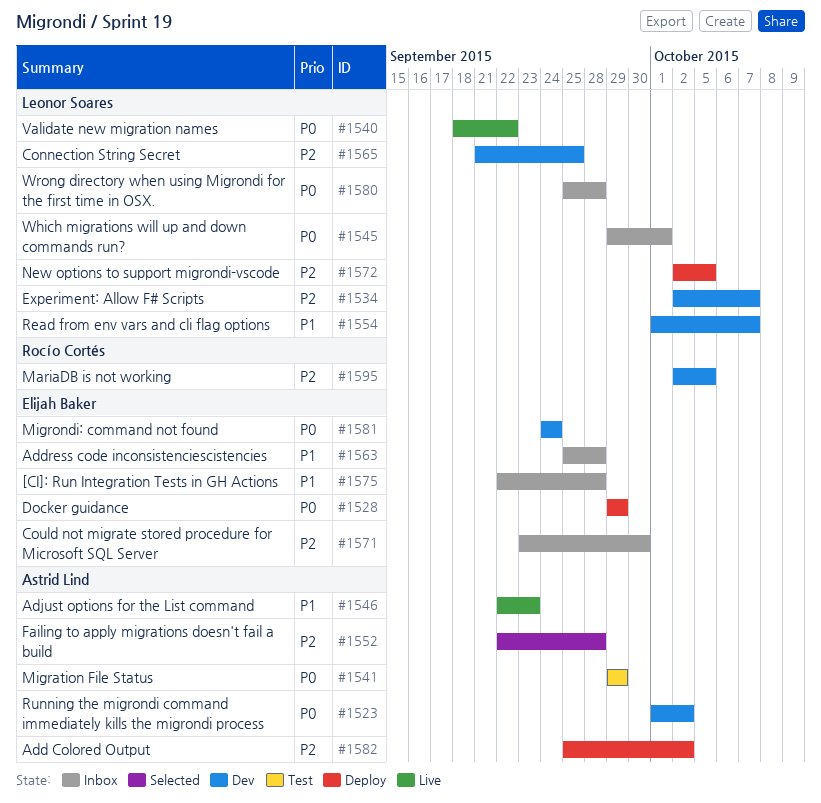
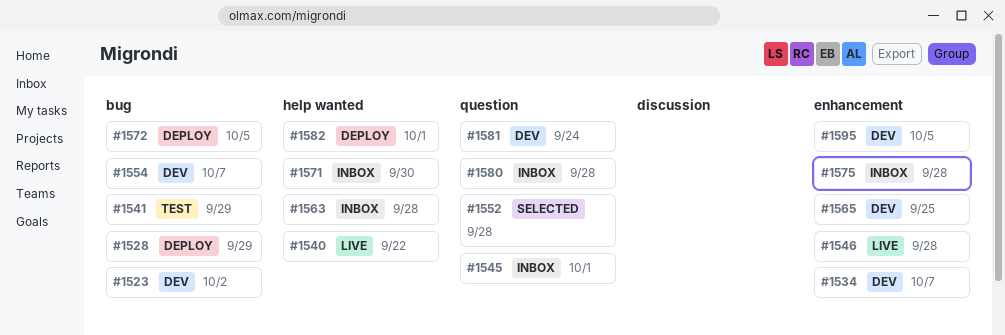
#1546, due: Sep 23 -> Sep 28
#1582, due: Oct 2 -> Oct 1

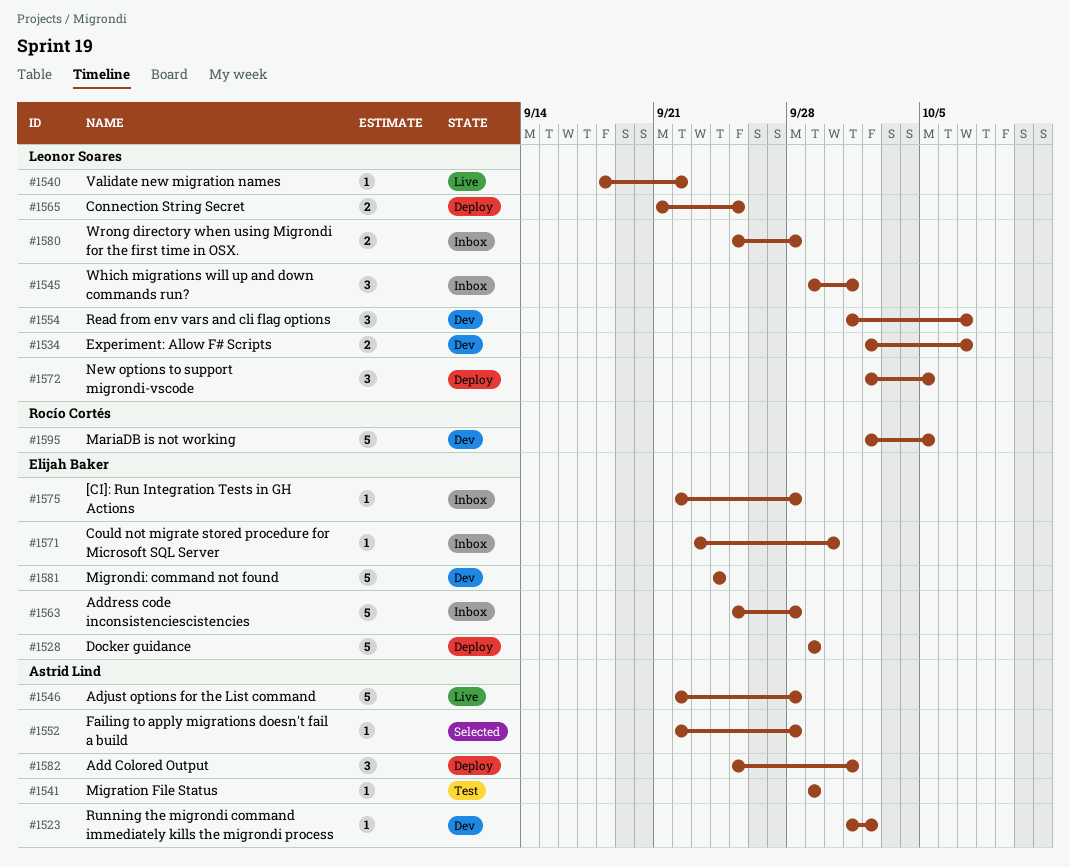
#1565, status: Dev -> Deploy

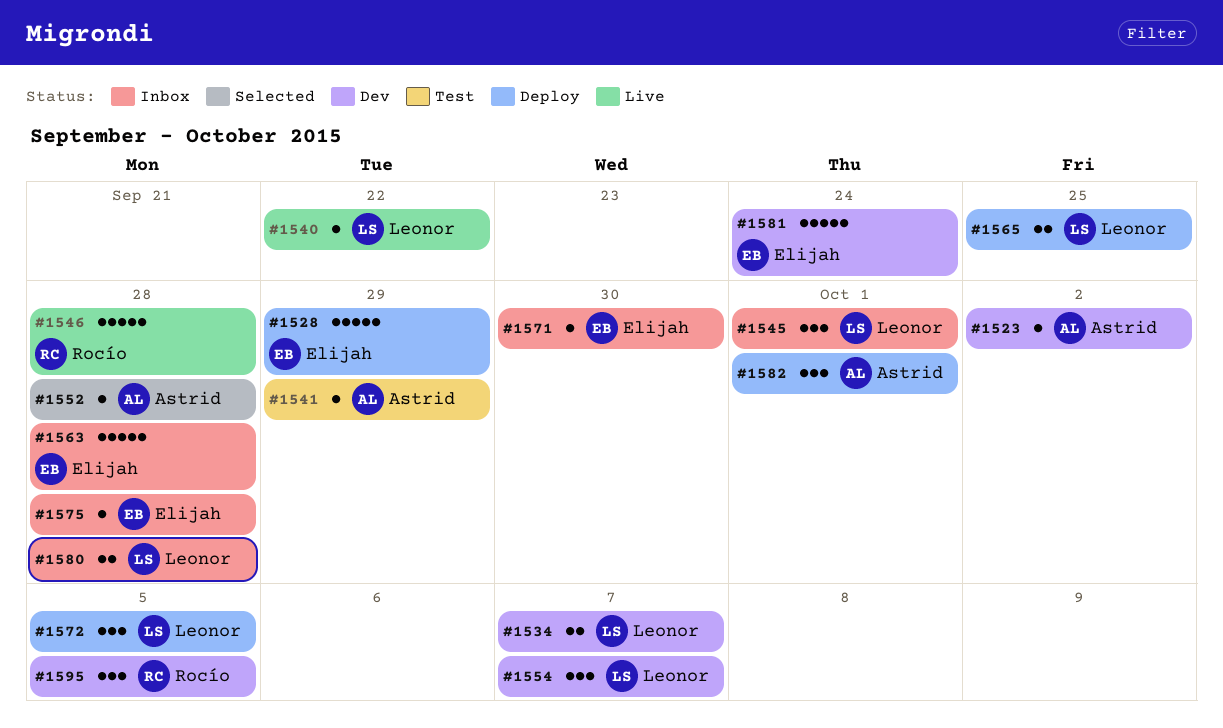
#1546, owner: Astrid Lind -> Rocío Cortés
#1595, estimate: 5 -> 3

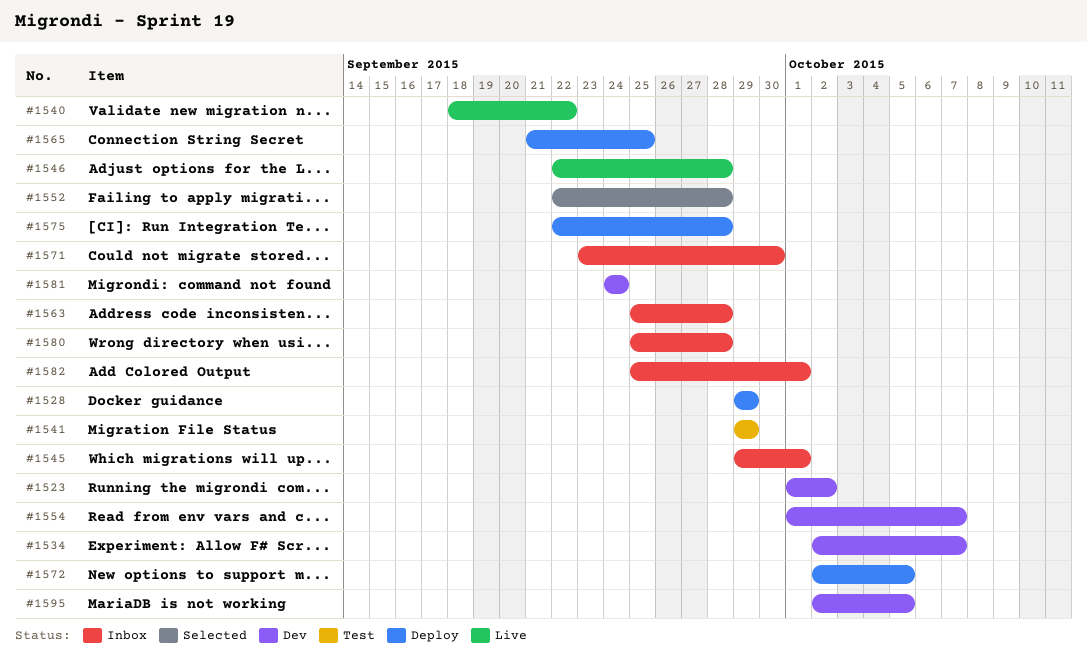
#1575, status: Inbox -> Deploy
#1582, status: Deploy -> Inbox

